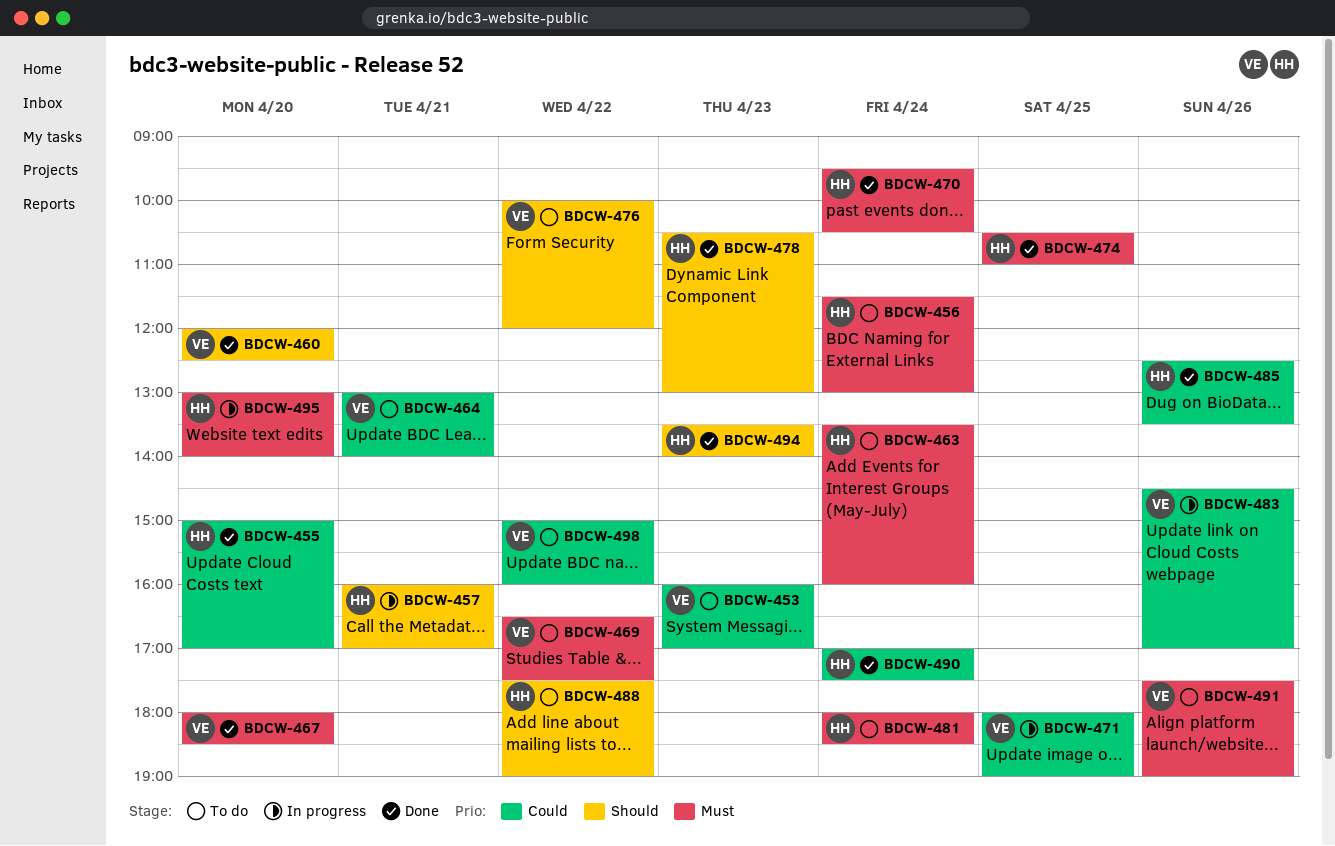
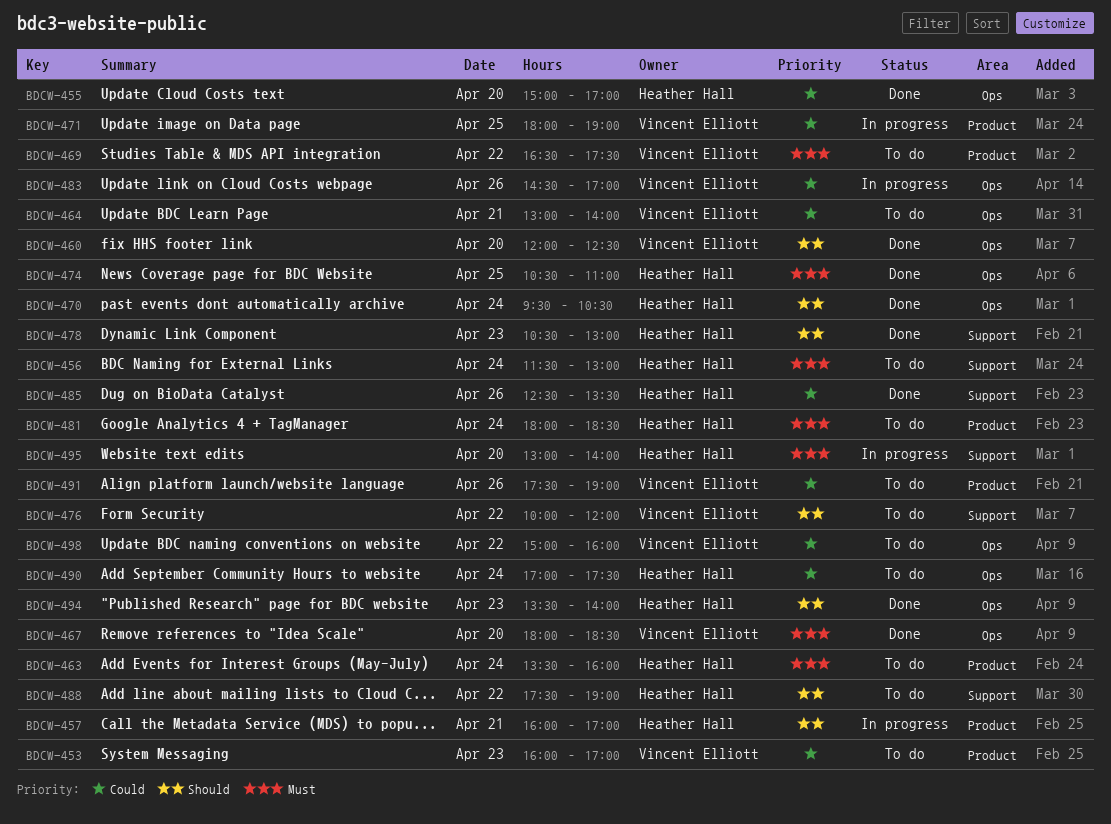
BDCW-470, priority: Must -> Should
BDCW-490, status: Done -> To do
BDCW-491, priority: Must -> Could

